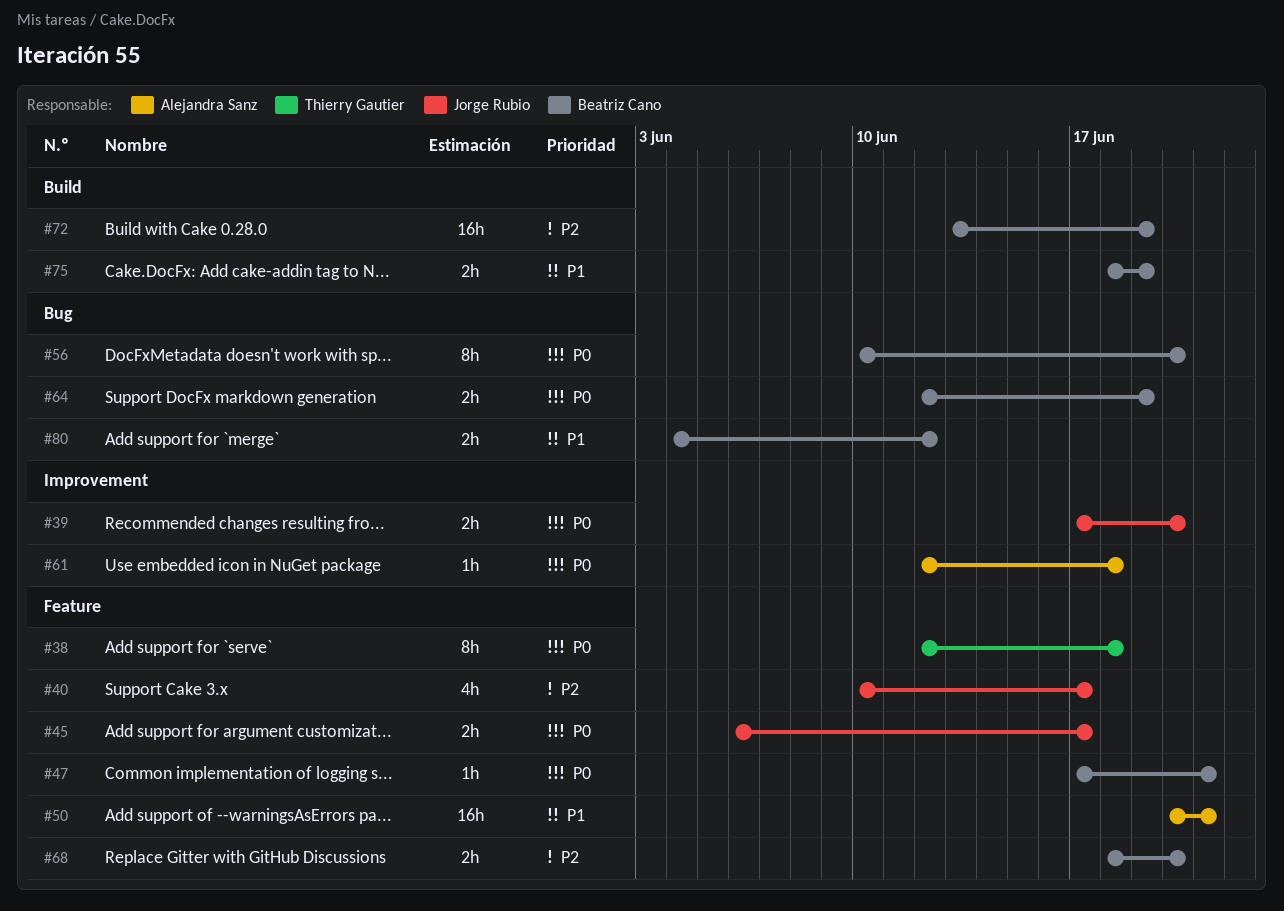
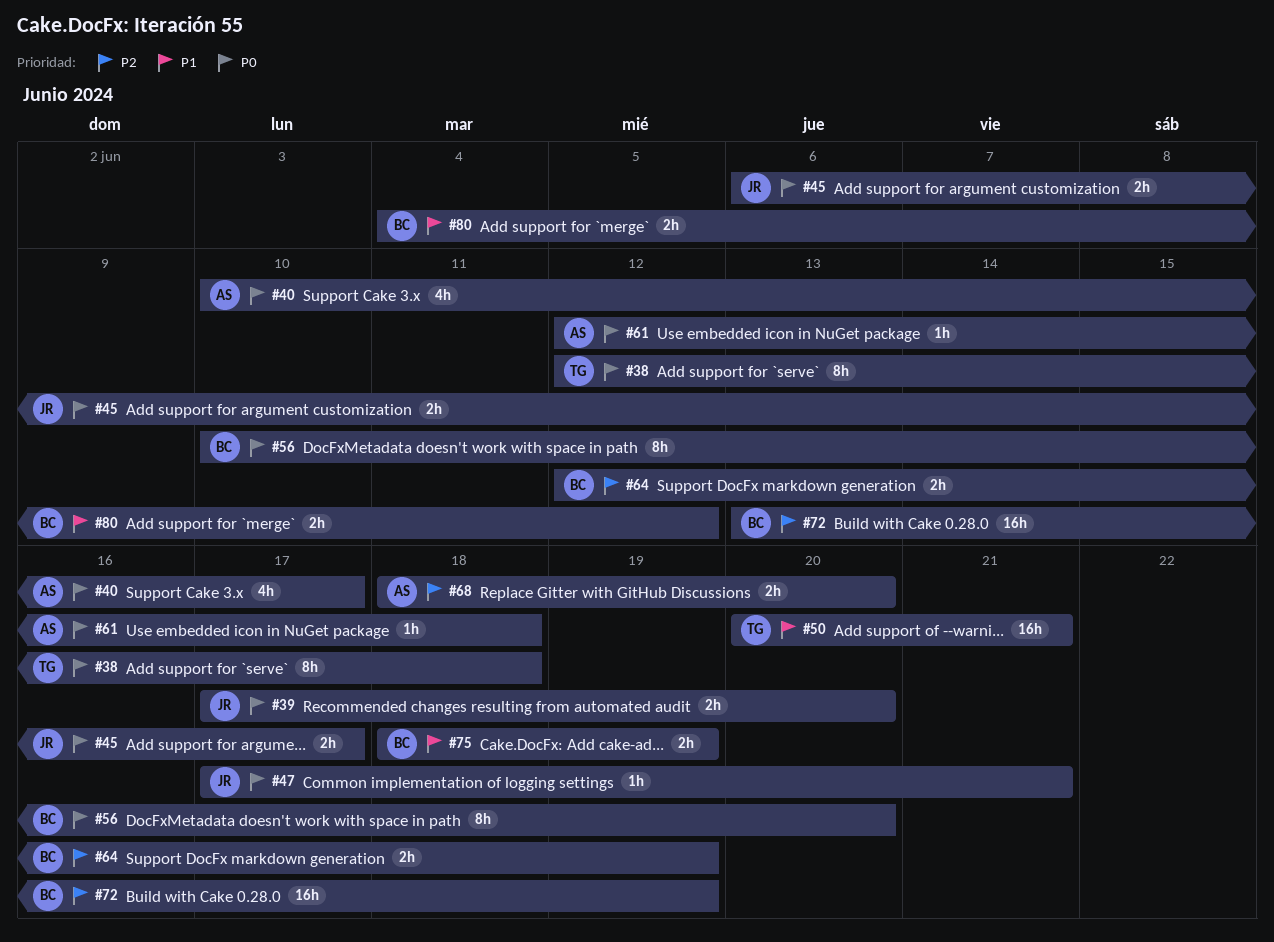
#40, owner: Jorge Rubio -> Alejandra Sanz
#40, priority: P2 -> P0
#47, owner: Beatriz Cano -> Jorge Rubio
#50, owner: Alejandra Sanz -> Thierry Gautier
#64, priority: P0 -> P2
#68, owner: Beatriz Cano -> Alejandra Sanz

